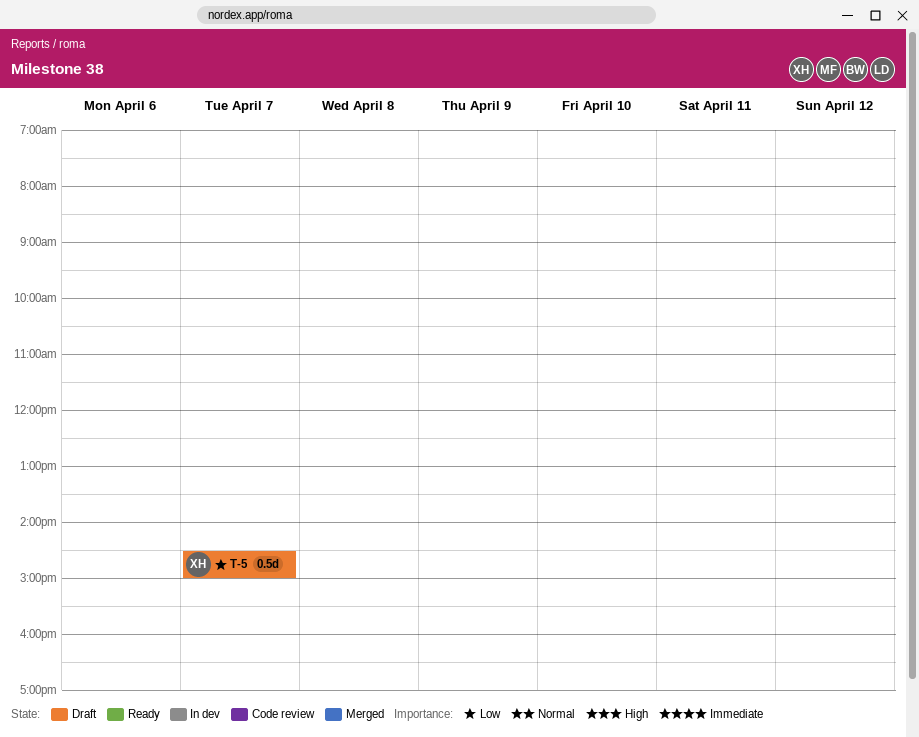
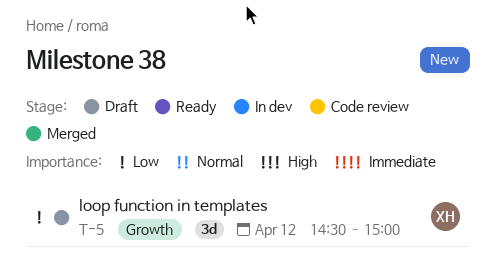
T-5, estimate: 0.5d -> 3d
T-5, day: Apr 7 -> Apr 12

